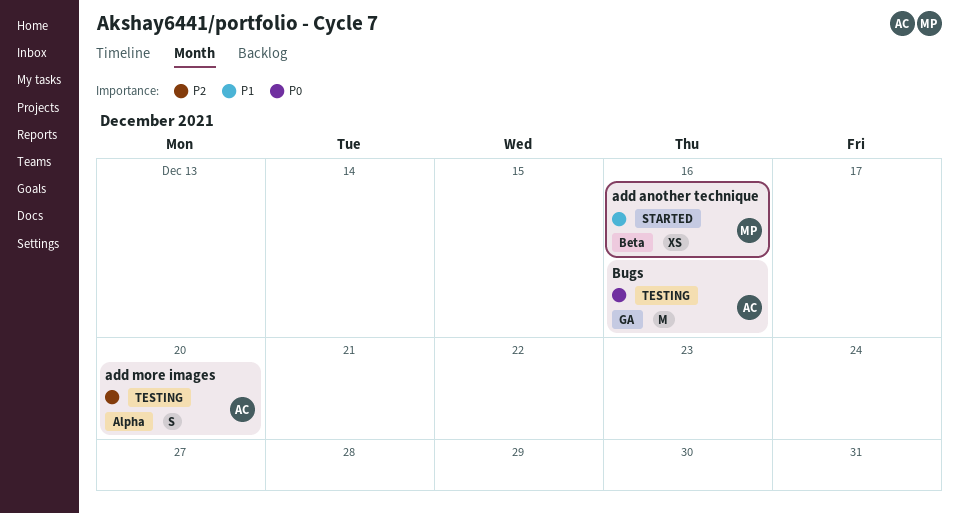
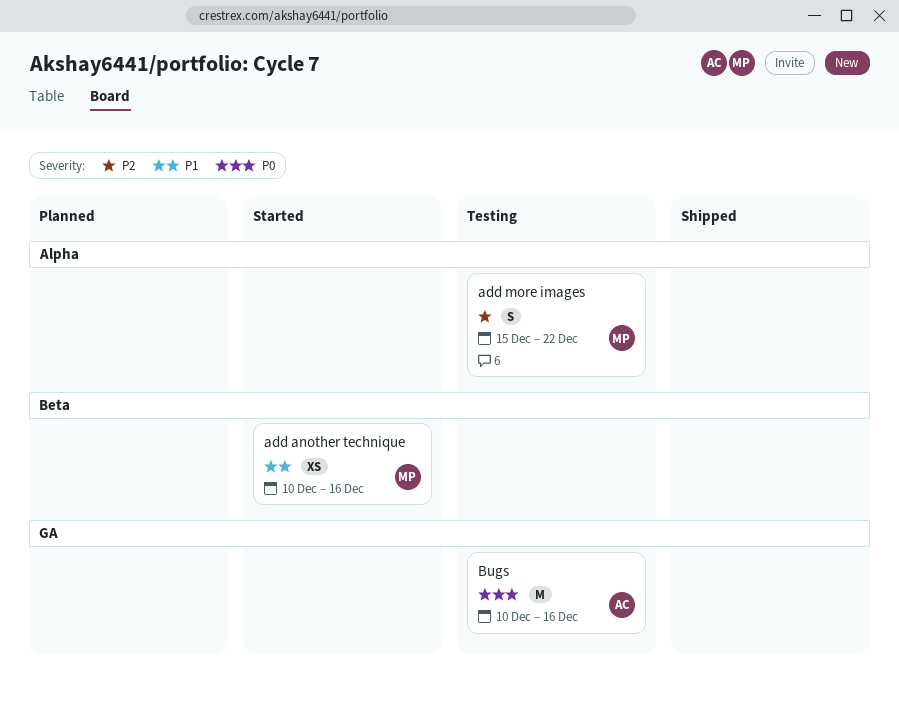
add more images, owner: AC -> MP
add more images, due: Dec 20 -> Dec 22

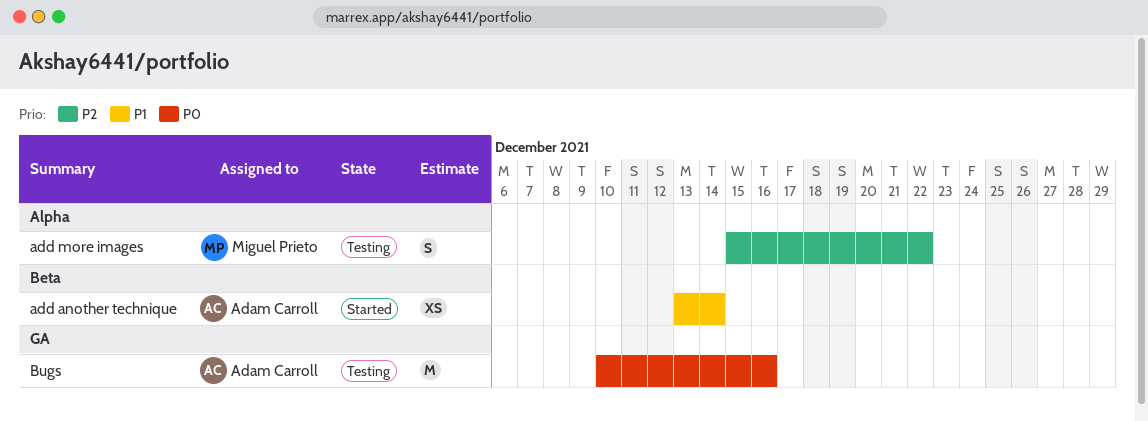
add another technique, owner: Miguel Prieto -> Adam Carroll
add another technique, start: Dec 10 -> Dec 13
add another technique, due: Dec 16 -> Dec 14

